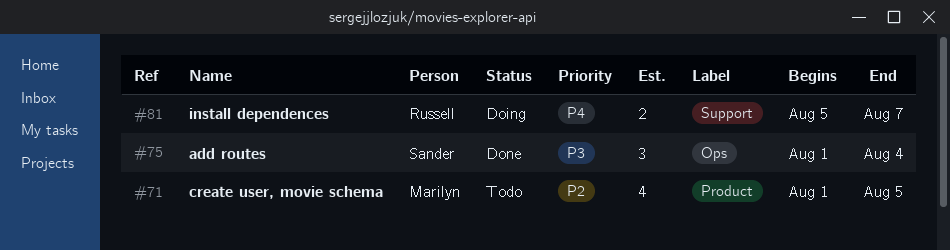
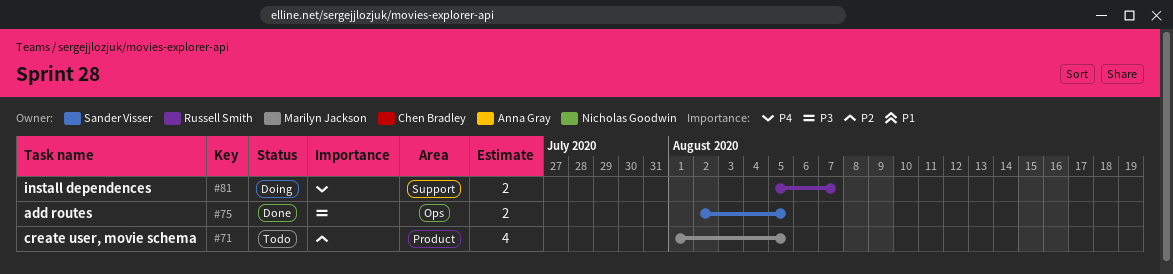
#75, estimate: 3 -> 2
#75, start: Aug 1 -> Aug 2
#75, due: Aug 4 -> Aug 5

